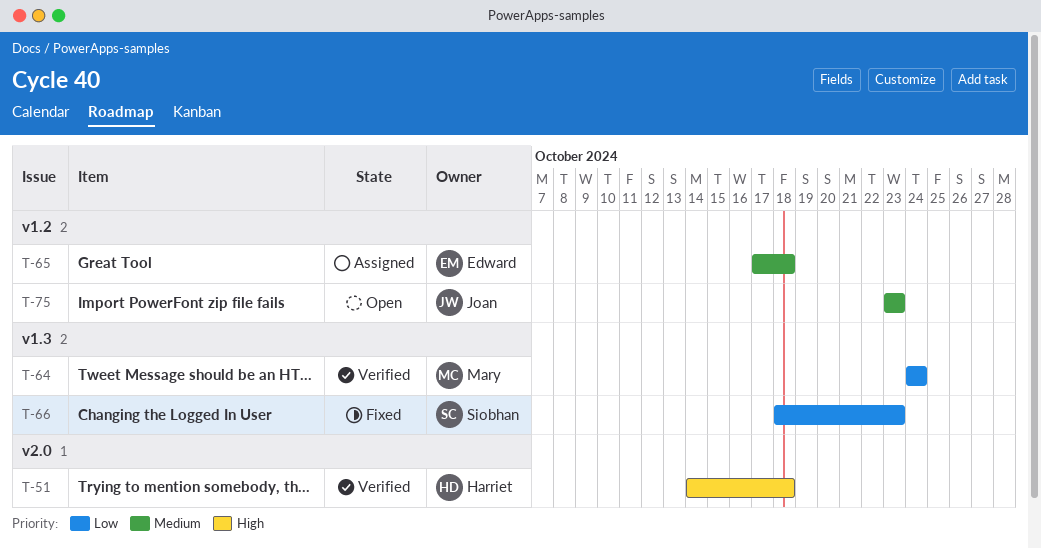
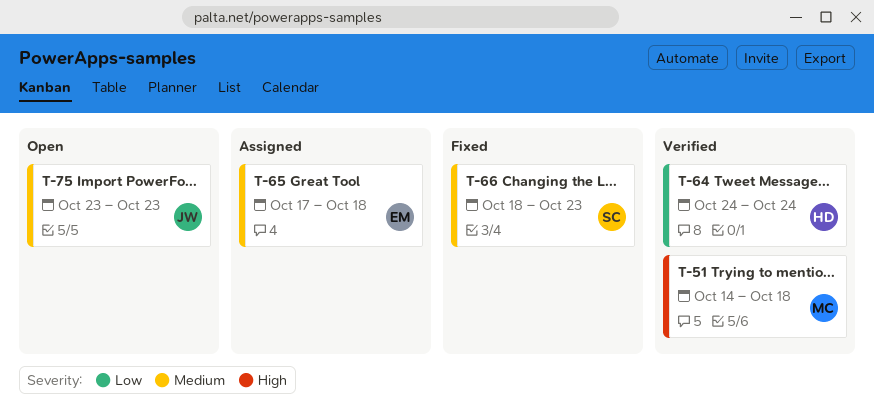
T-51, owner: Harriet -> Mary
T-64, owner: Mary -> Harriet
T-66, priority: Low -> Medium

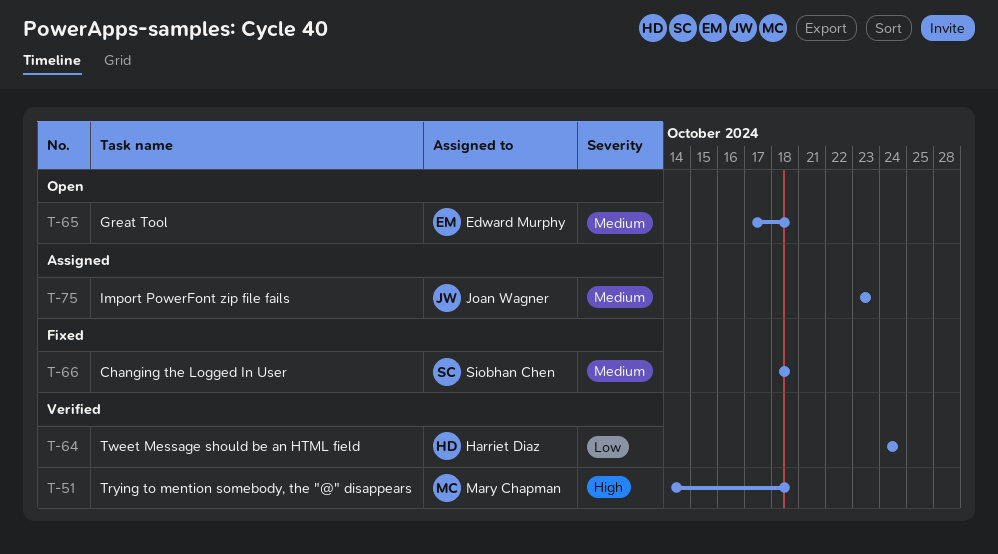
T-65, status: Assigned -> Open
T-66, due: Oct 23 -> Oct 18
T-75, status: Open -> Assigned

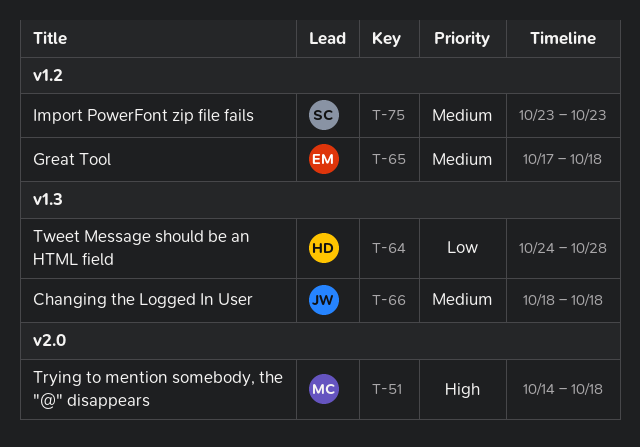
T-64, due: Oct 24 -> Oct 28
T-66, owner: Siobhan Chen -> Joan Wagner
T-75, owner: Joan Wagner -> Siobhan Chen

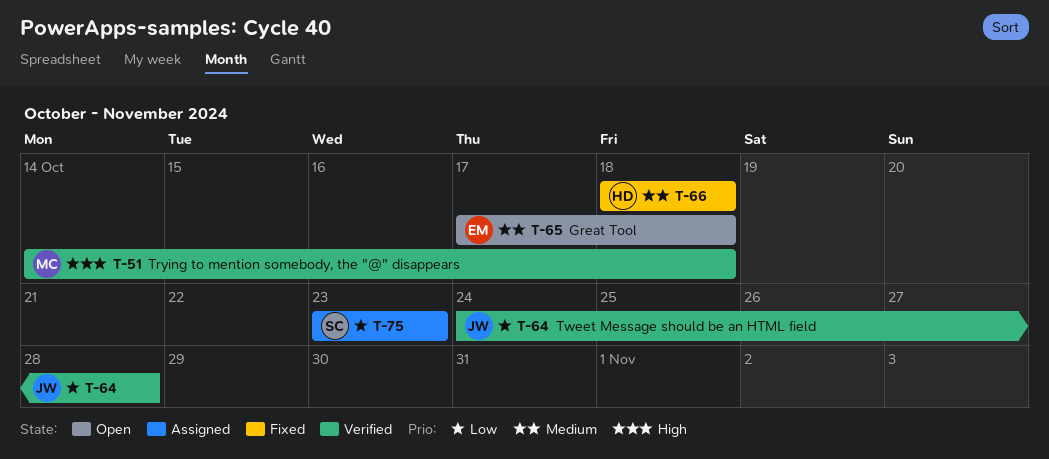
T-64, owner: HD -> JW
T-66, owner: JW -> HD
T-75, priority: Medium -> Low

